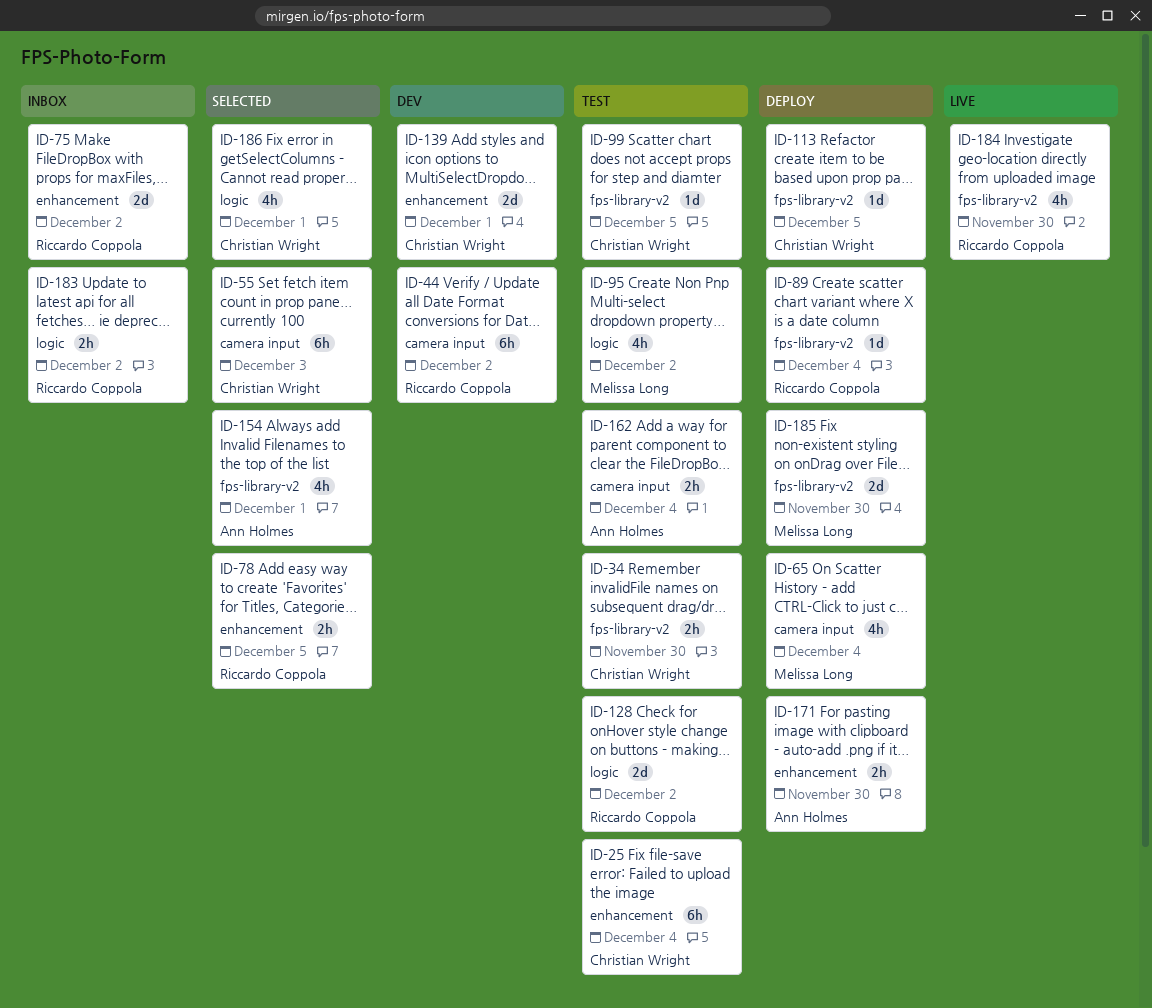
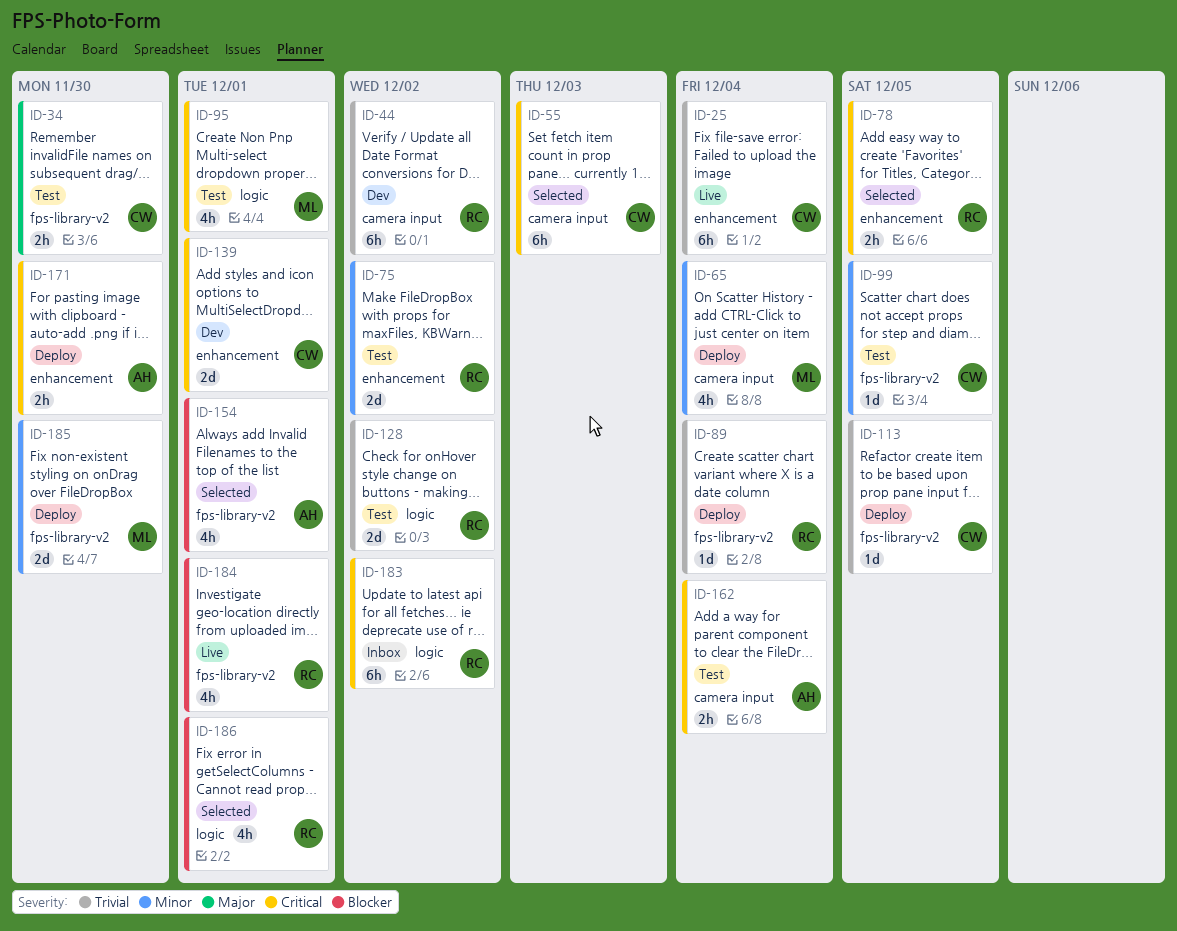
ID-25, status: Test -> Live
ID-75, status: Inbox -> Test
ID-95, due: Dec 2 -> Dec 1
ID-183, estimate: 2h -> 6h
ID-184, due: Nov 30 -> Dec 1
ID-186, owner: Christian Wright -> Riccardo Coppola

